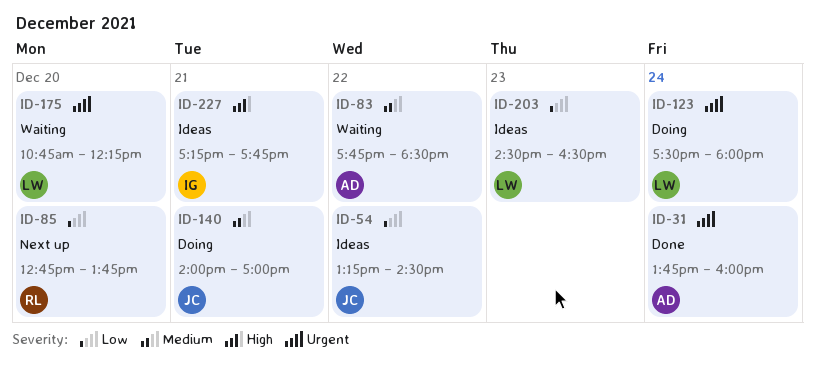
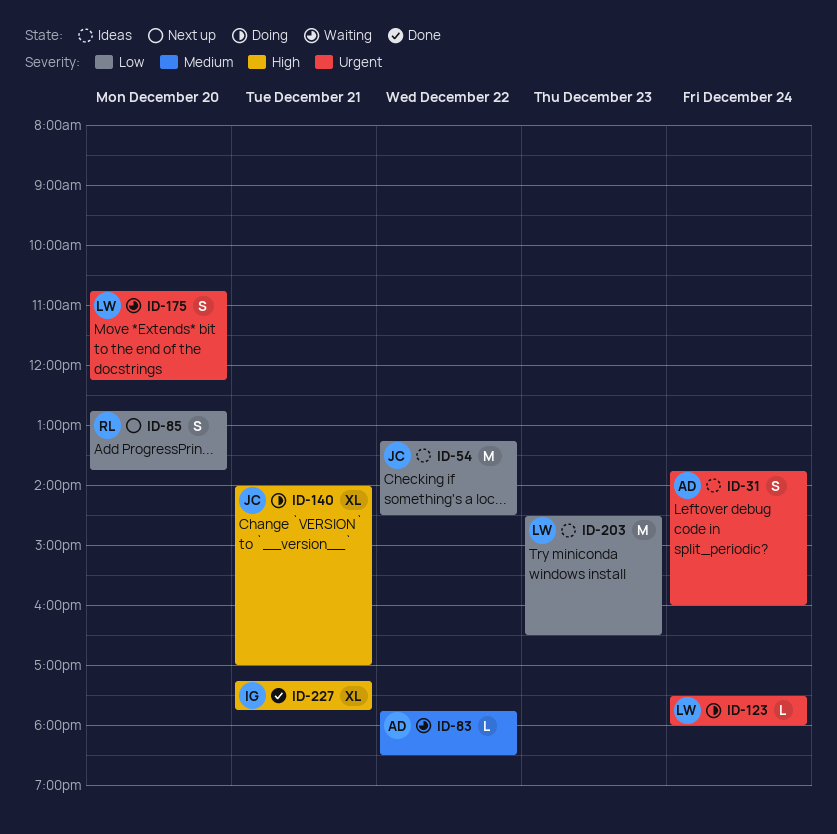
ID-31, status: Done -> Ideas
ID-140, priority: Medium -> High
ID-227, status: Ideas -> Done

